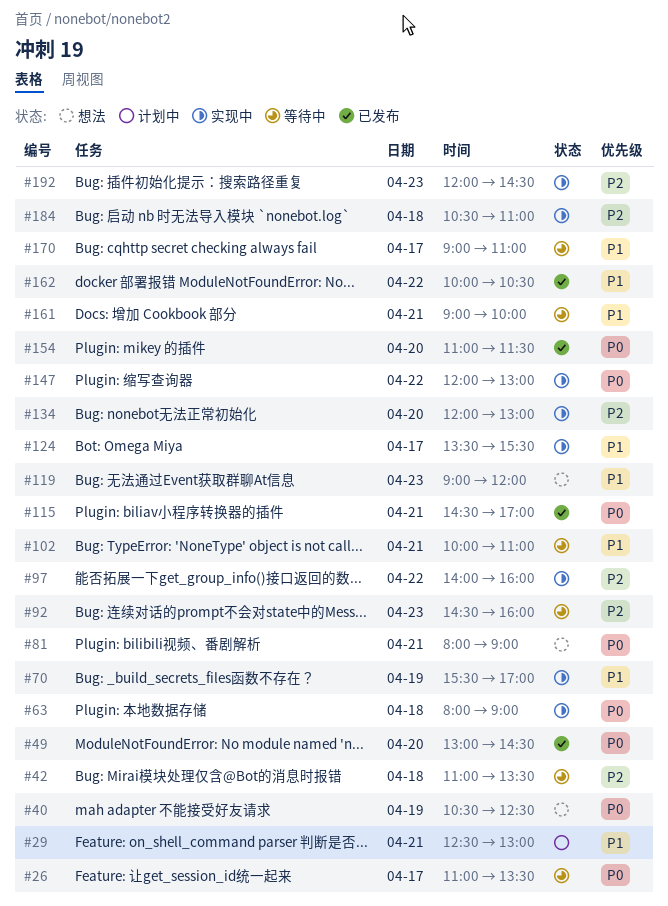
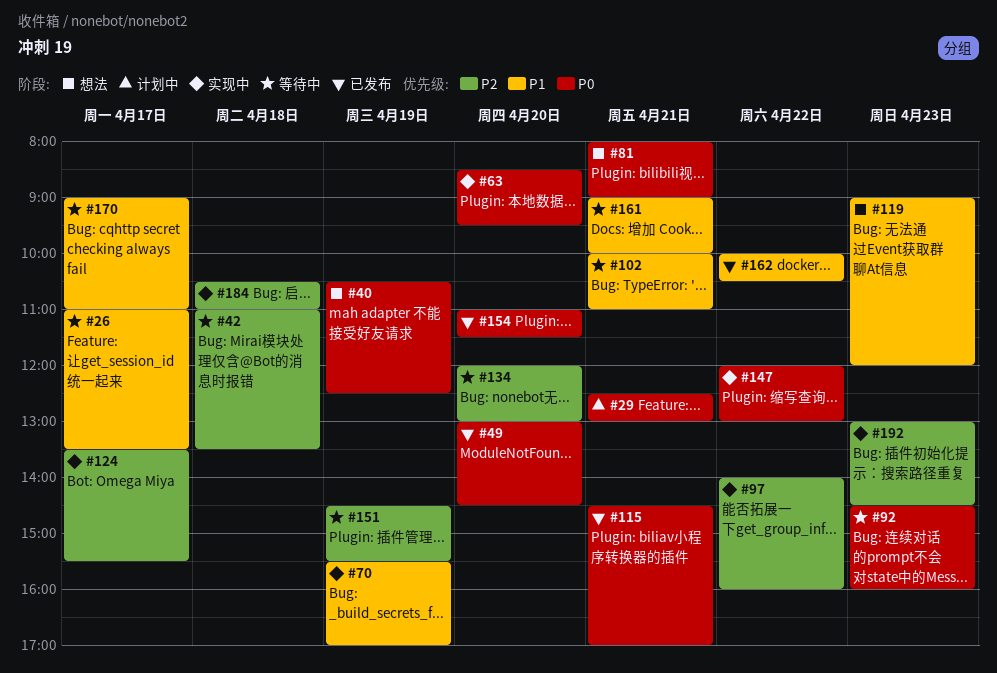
#26, priority: P0 -> P1
#29, priority: P1 -> P0
#63, day: Apr 18 -> Apr 20
#63, begins: 08:00 -> 08:30
#63, ends: 09:00 -> 09:30
#92, priority: P2 -> P0
#124, priority: P1 -> P2
#134, status: 实现中 -> 等待中
#151: none -> present
#192, begins: 12:00 -> 13:00

